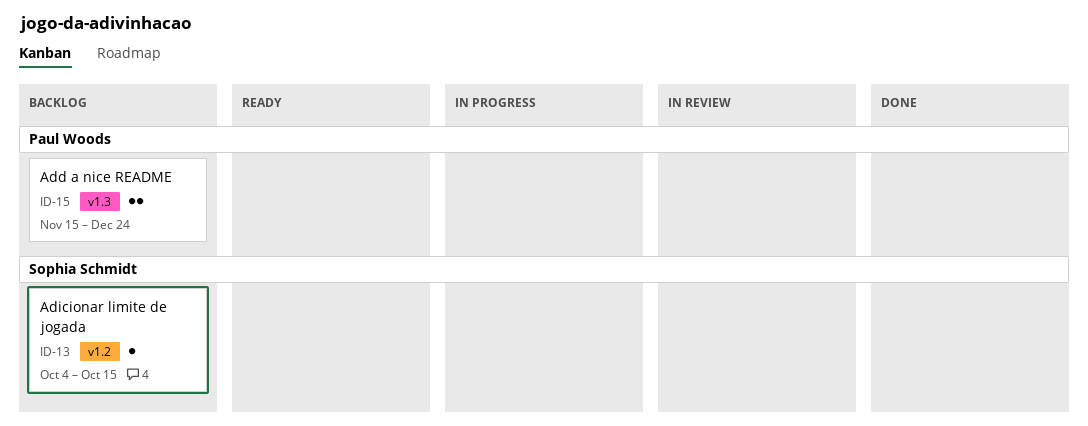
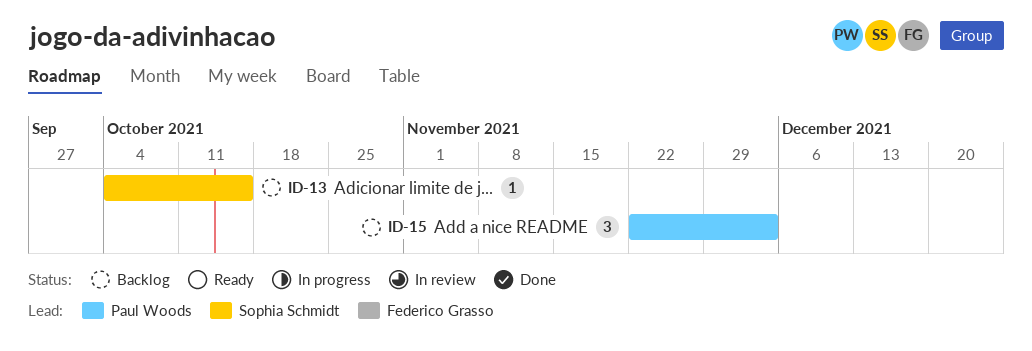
ID-15, estimate: 2 -> 3
ID-15, start: Nov 15 -> Nov 22
ID-15, due: Dec 24 -> Dec 3

